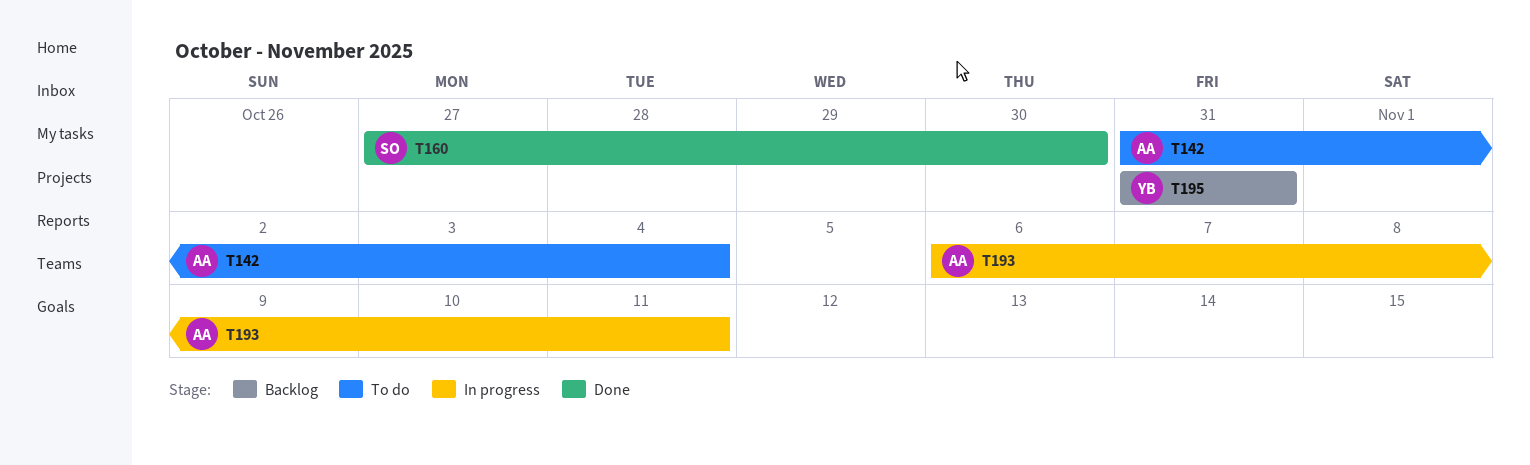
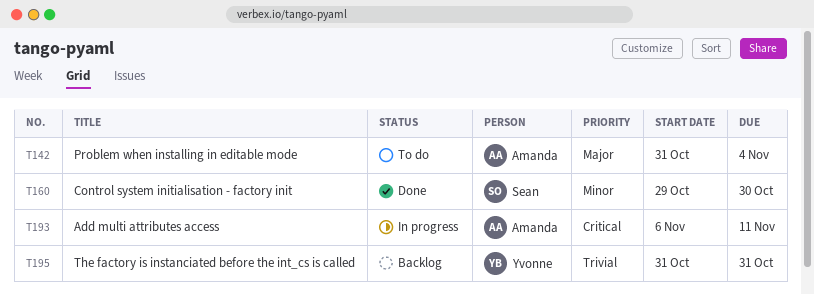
T160, start: Oct 27 -> Oct 29

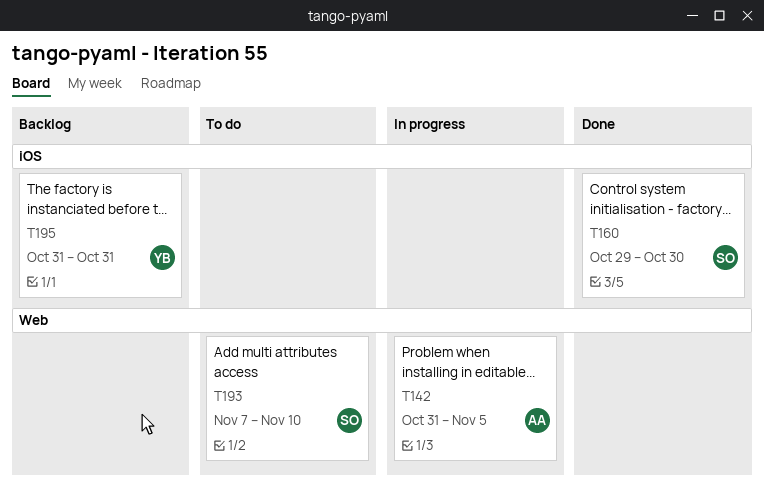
T142, status: To do -> In progress
T142, due: Nov 4 -> Nov 5
T193, status: In progress -> To do
T193, owner: Amanda -> Sean
T193, start: Nov 6 -> Nov 7
T193, due: Nov 11 -> Nov 10

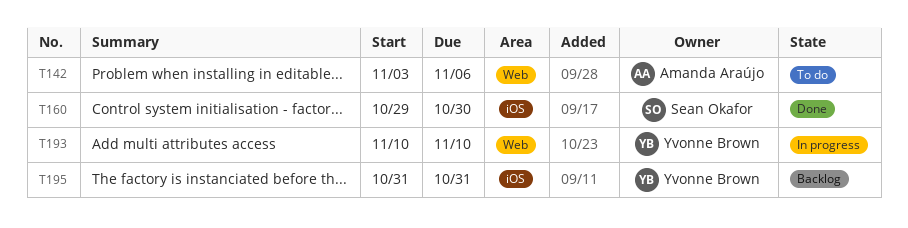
T142, status: In progress -> To do
T142, start: Oct 31 -> Nov 3
T142, due: Nov 5 -> Nov 6
T193, status: To do -> In progress
T193, owner: Sean Okafor -> Yvonne Brown
T193, start: Nov 7 -> Nov 10

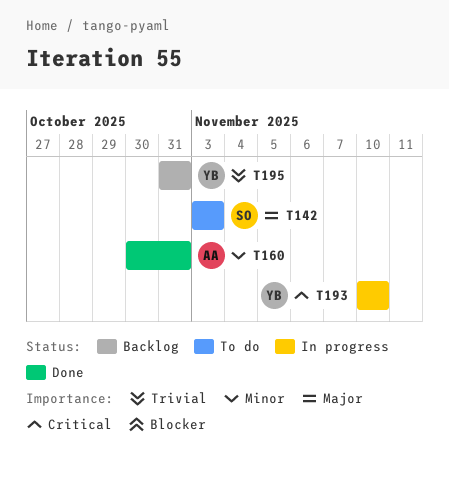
T142, owner: Amanda Araújo -> Sean Okafor
T142, due: Nov 6 -> Nov 3
T160, owner: Sean Okafor -> Amanda Araújo
T160, start: Oct 29 -> Oct 30
T160, due: Oct 30 -> Oct 31

